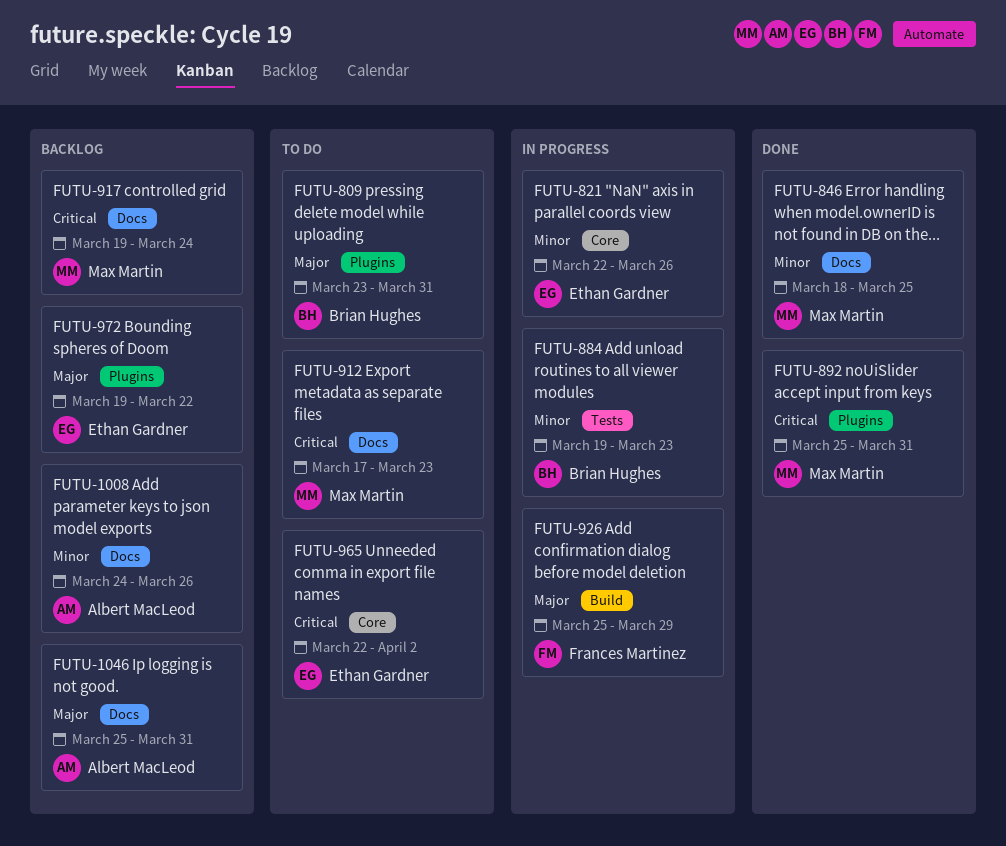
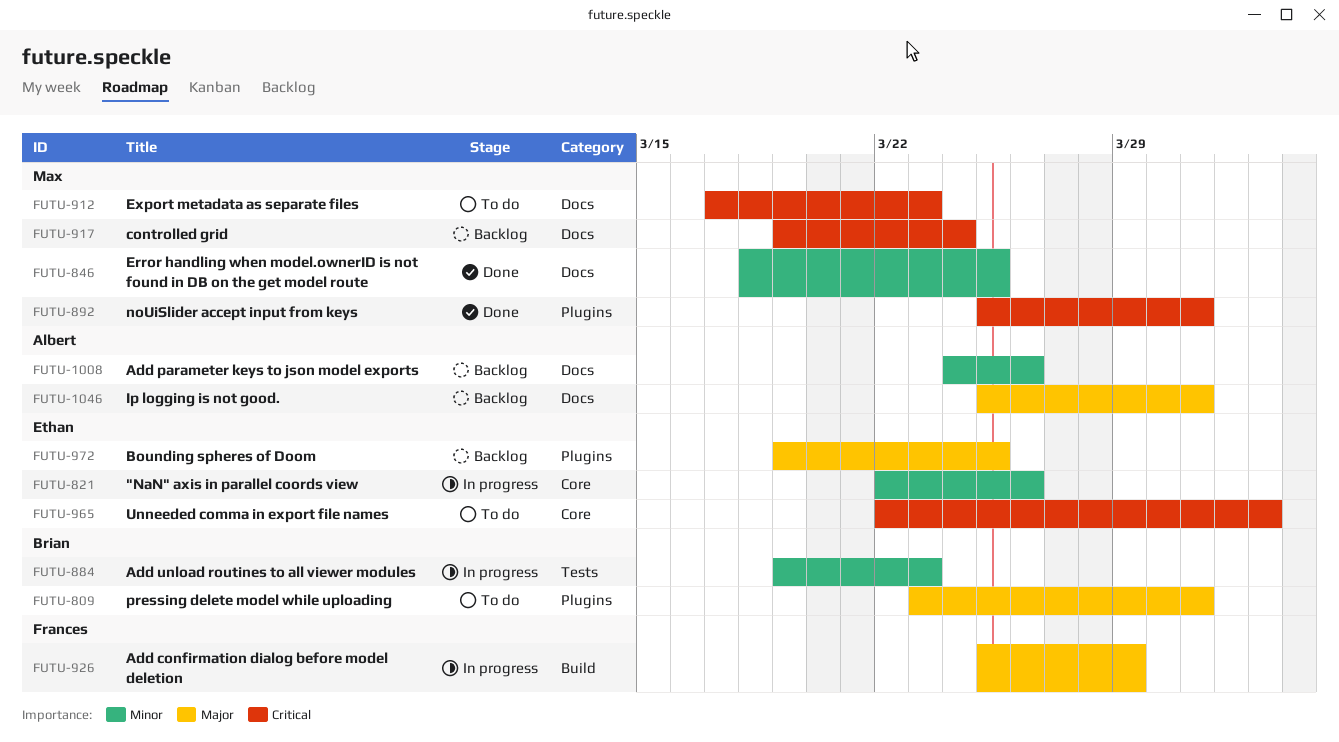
FUTU-972, due: Mar 22 -> Mar 25

